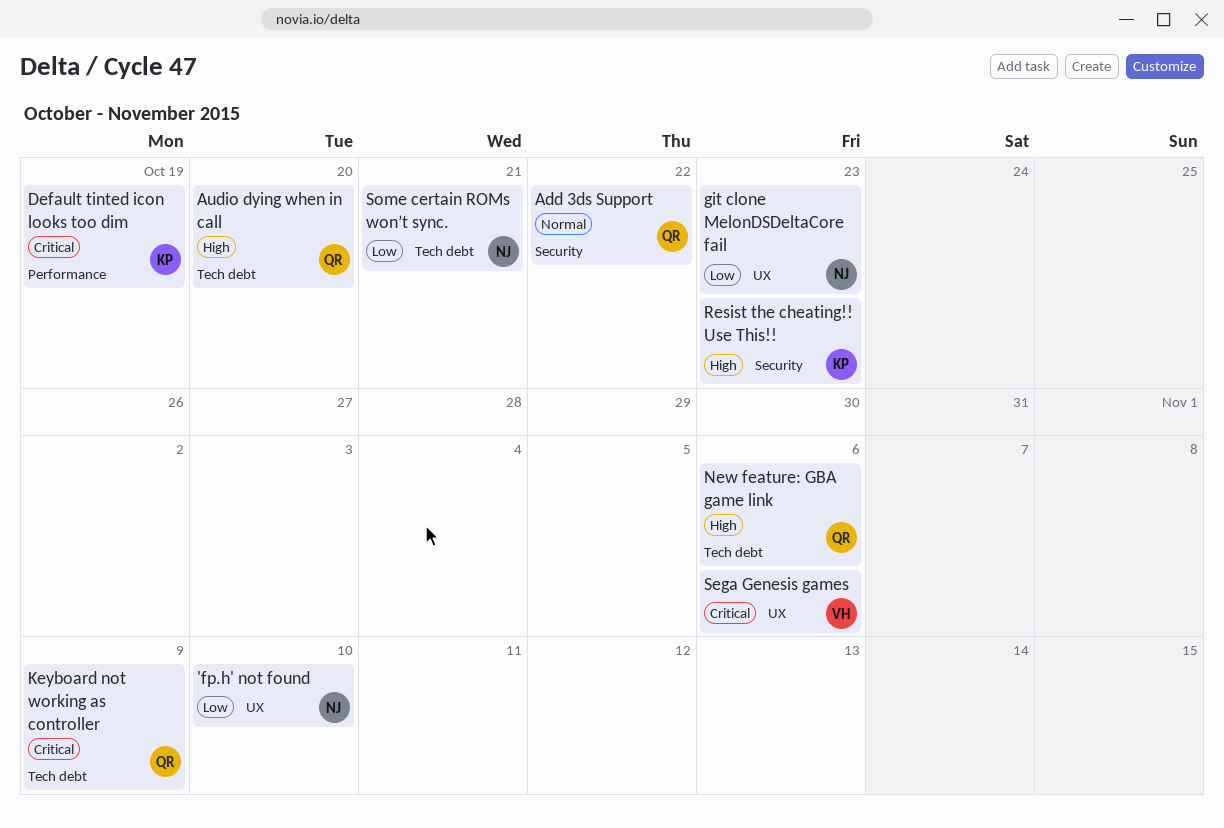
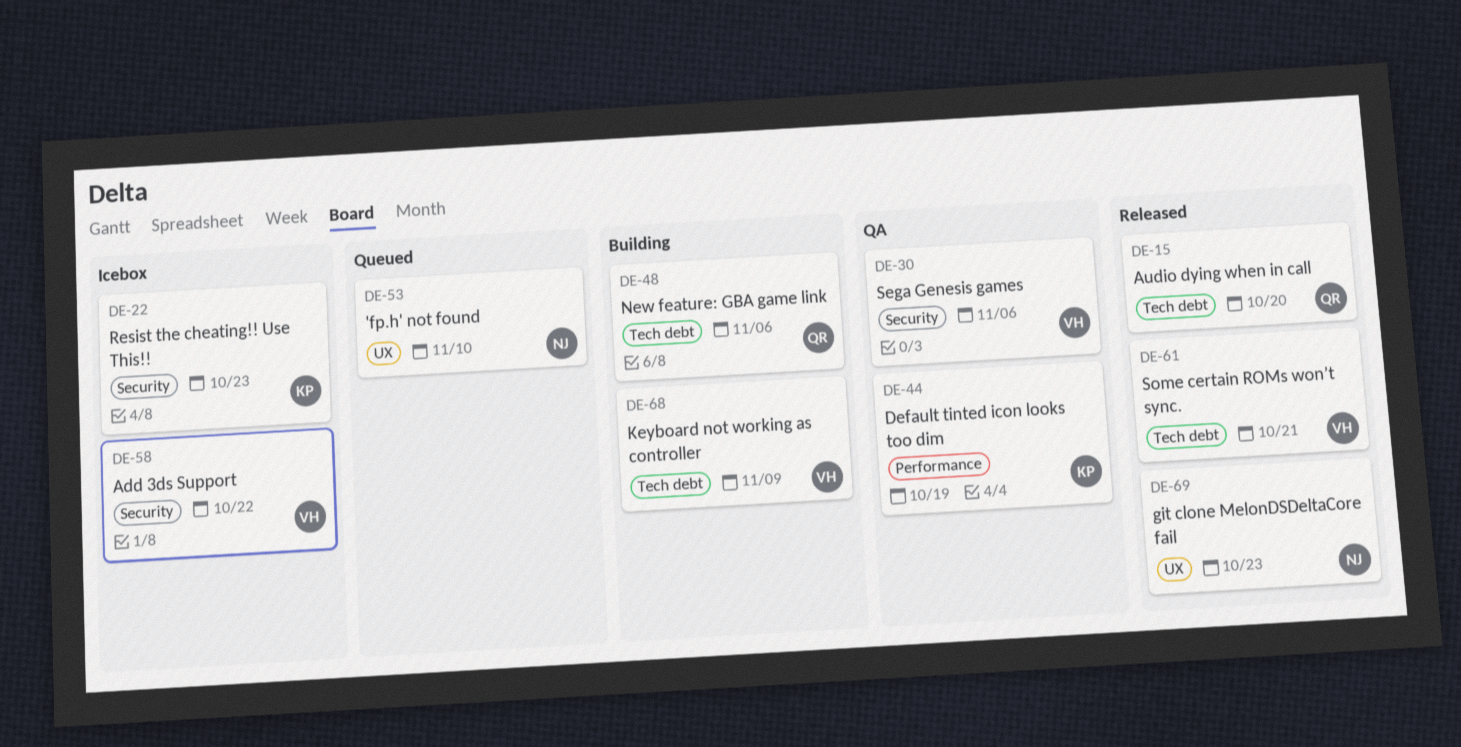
Add 3ds Support, owner: QR -> VH
Keyboard not working as controller, owner: QR -> VH
Sega Genesis games, label: UX -> Security
Some certain ROMs won’t sync., owner: NJ -> VH

